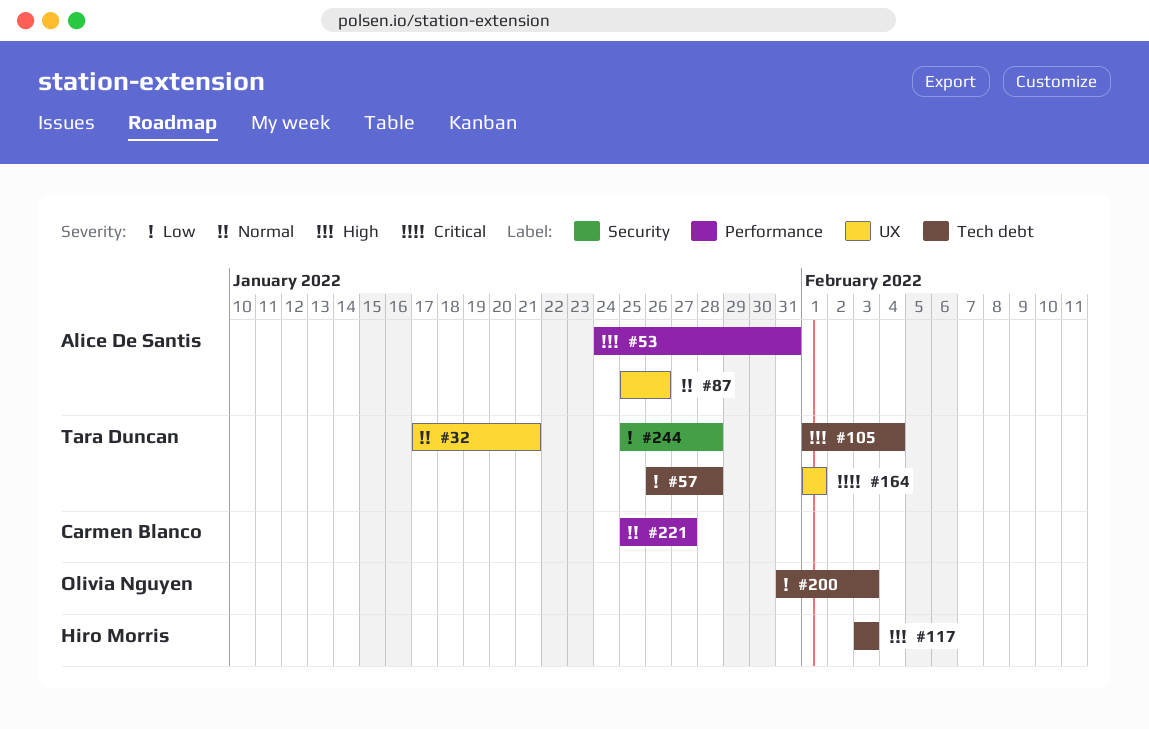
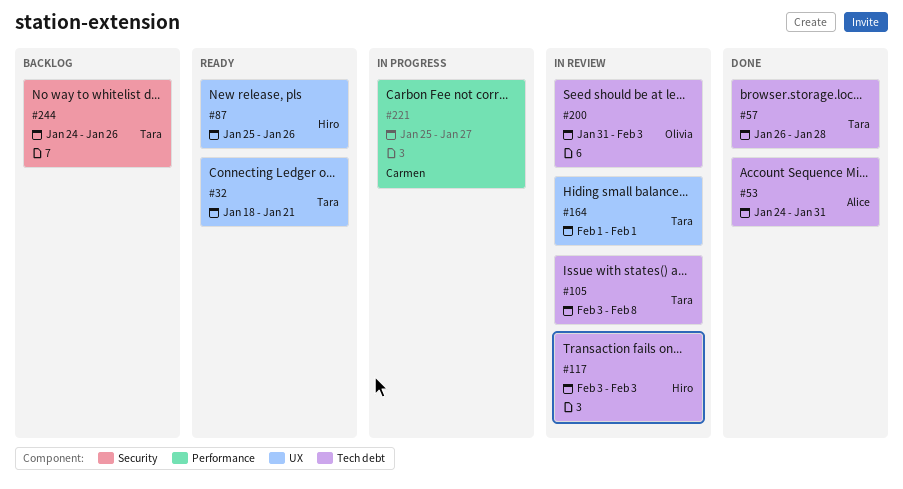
#32, start: Jan 17 -> Jan 18
#53, label: Performance -> Tech debt
#87, owner: Alice De Santis -> Hiro Morris
#105, start: Feb 1 -> Feb 3
#105, due: Feb 4 -> Feb 8
#244, start: Jan 25 -> Jan 24
#244, due: Jan 28 -> Jan 26

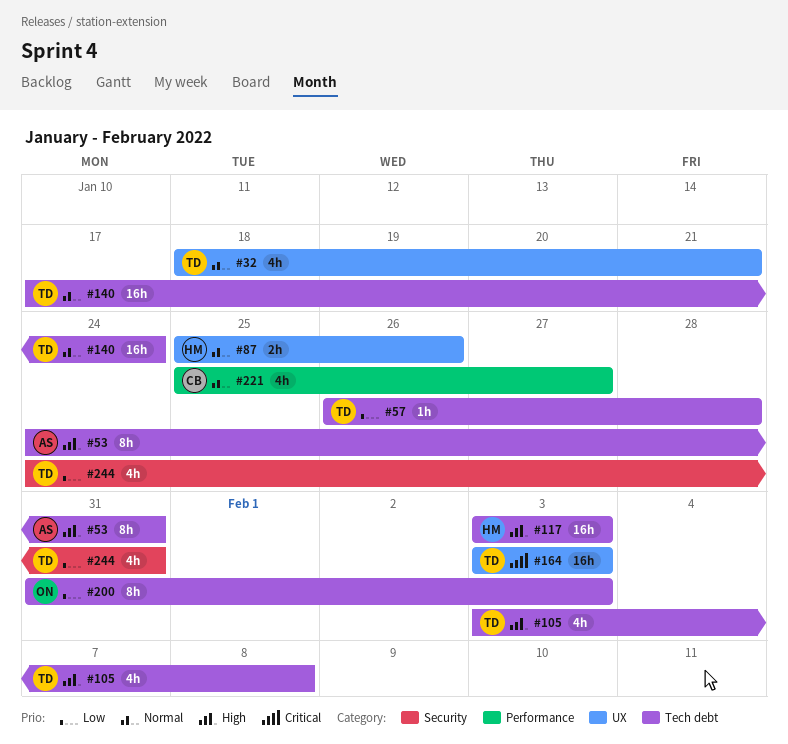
#140: none -> present
#164, start: Feb 1 -> Feb 3
#164, due: Feb 1 -> Feb 3
#244, due: Jan 26 -> Jan 31

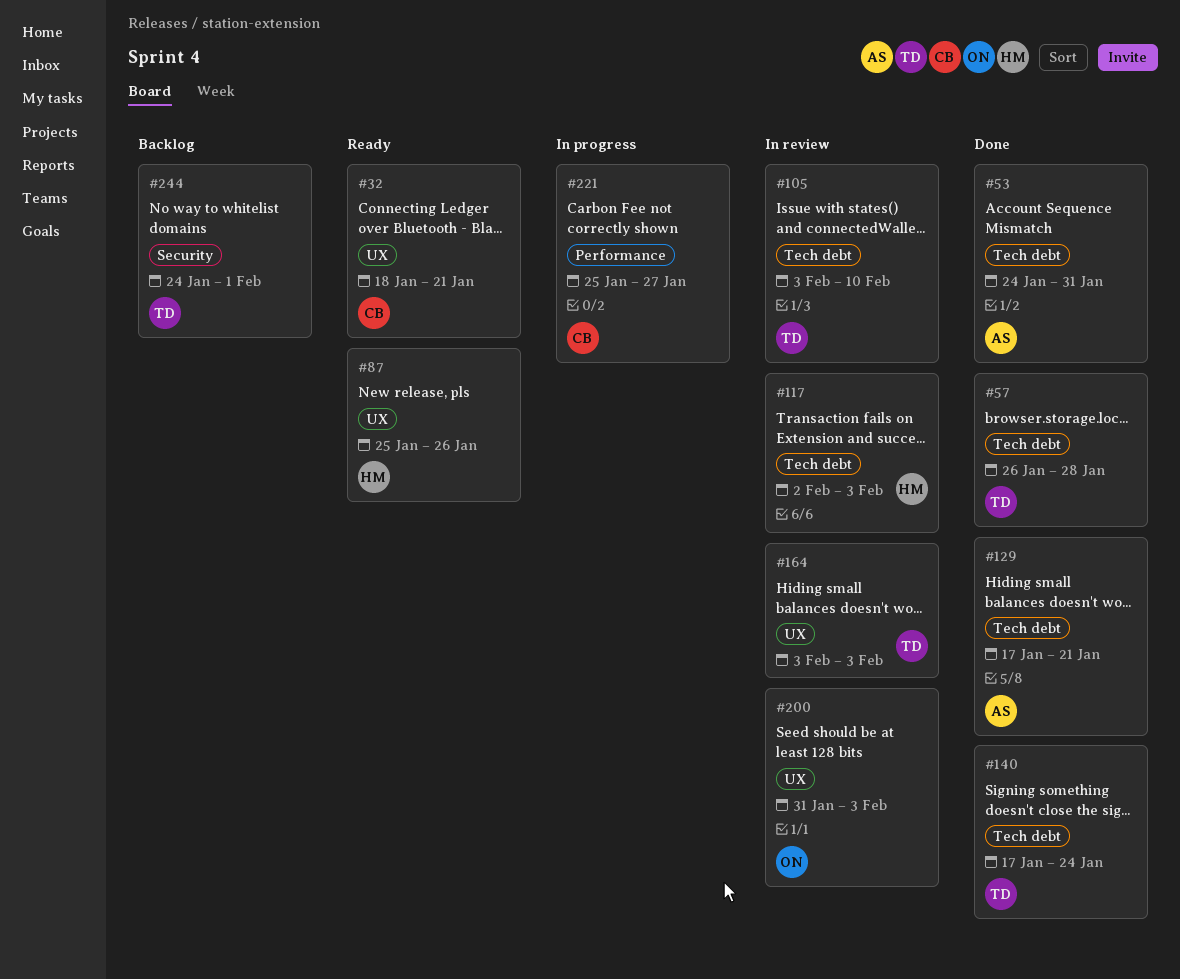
#32, owner: TD -> CB
#105, due: Feb 8 -> Feb 10
#117, start: Feb 3 -> Feb 2
#129: none -> present
#200, label: Tech debt -> UX
#244, due: Jan 31 -> Feb 1

